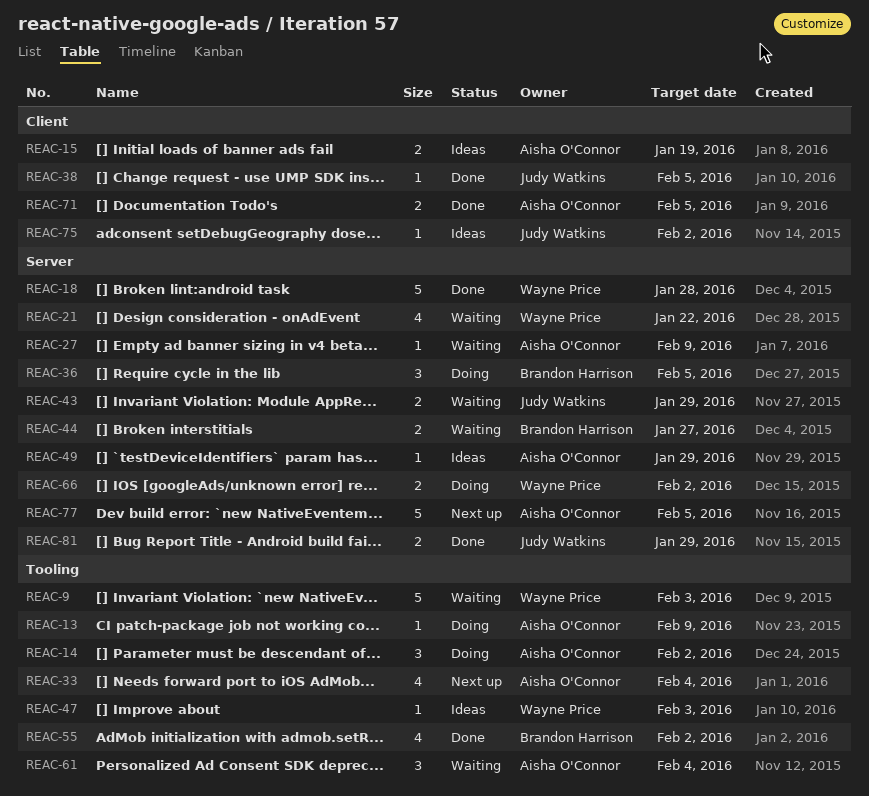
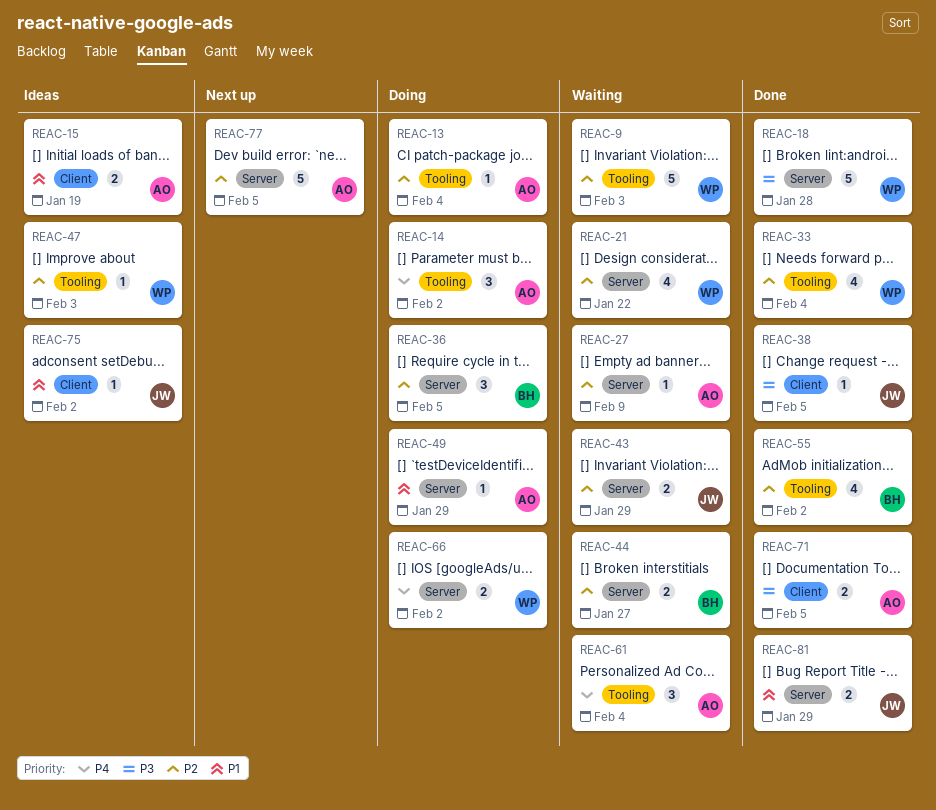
REAC-13, due: Feb 9 -> Feb 4
REAC-33, status: Next up -> Done
REAC-33, owner: Aisha O'Connor -> Wayne Price
REAC-49, status: Ideas -> Doing

